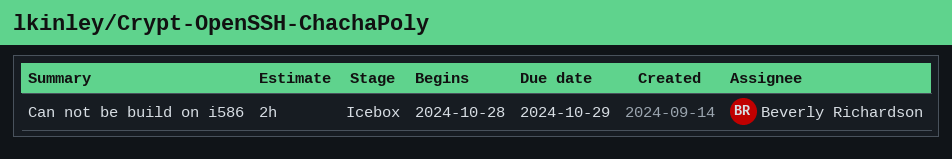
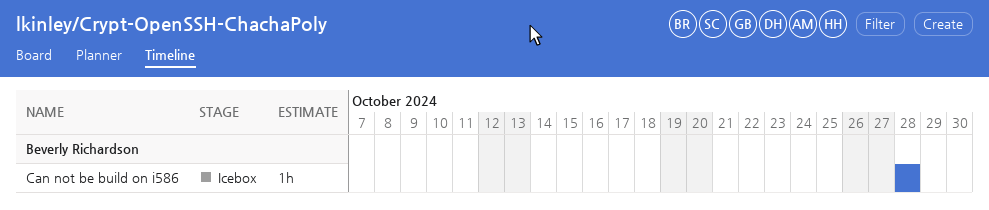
Can not be build on i586, estimate: 2h -> 1h
Can not be build on i586, due: Oct 29 -> Oct 28

